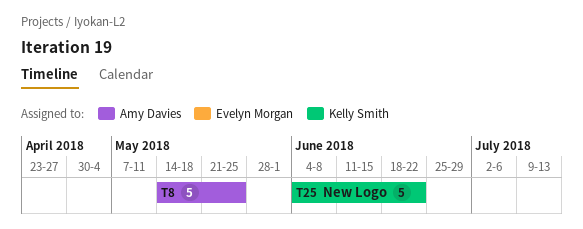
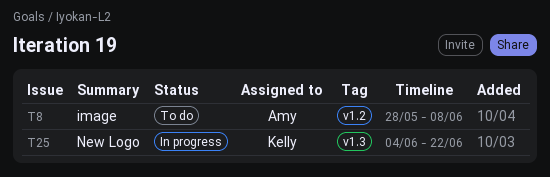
T8, start: May 14 -> May 28
T8, due: May 25 -> Jun 8

